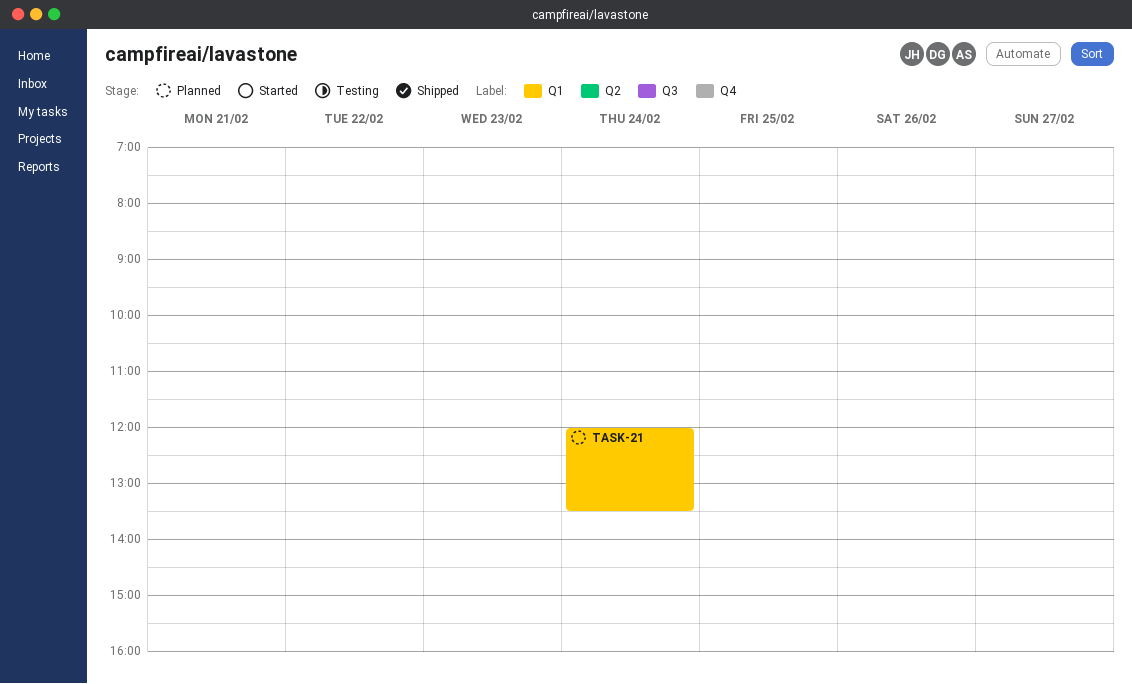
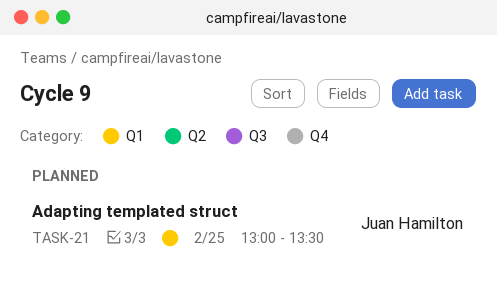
TASK-21, day: Feb 24 -> Feb 25
TASK-21, begins: 12:00 -> 13:00

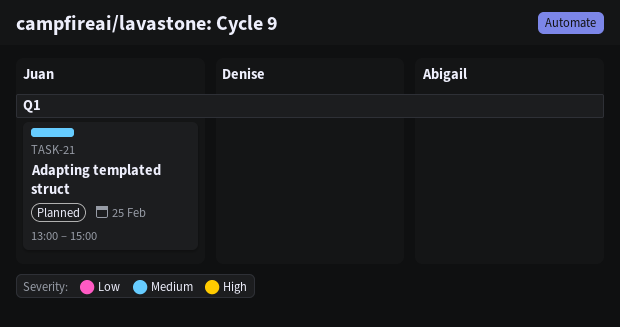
TASK-21, ends: 13:30 -> 15:00

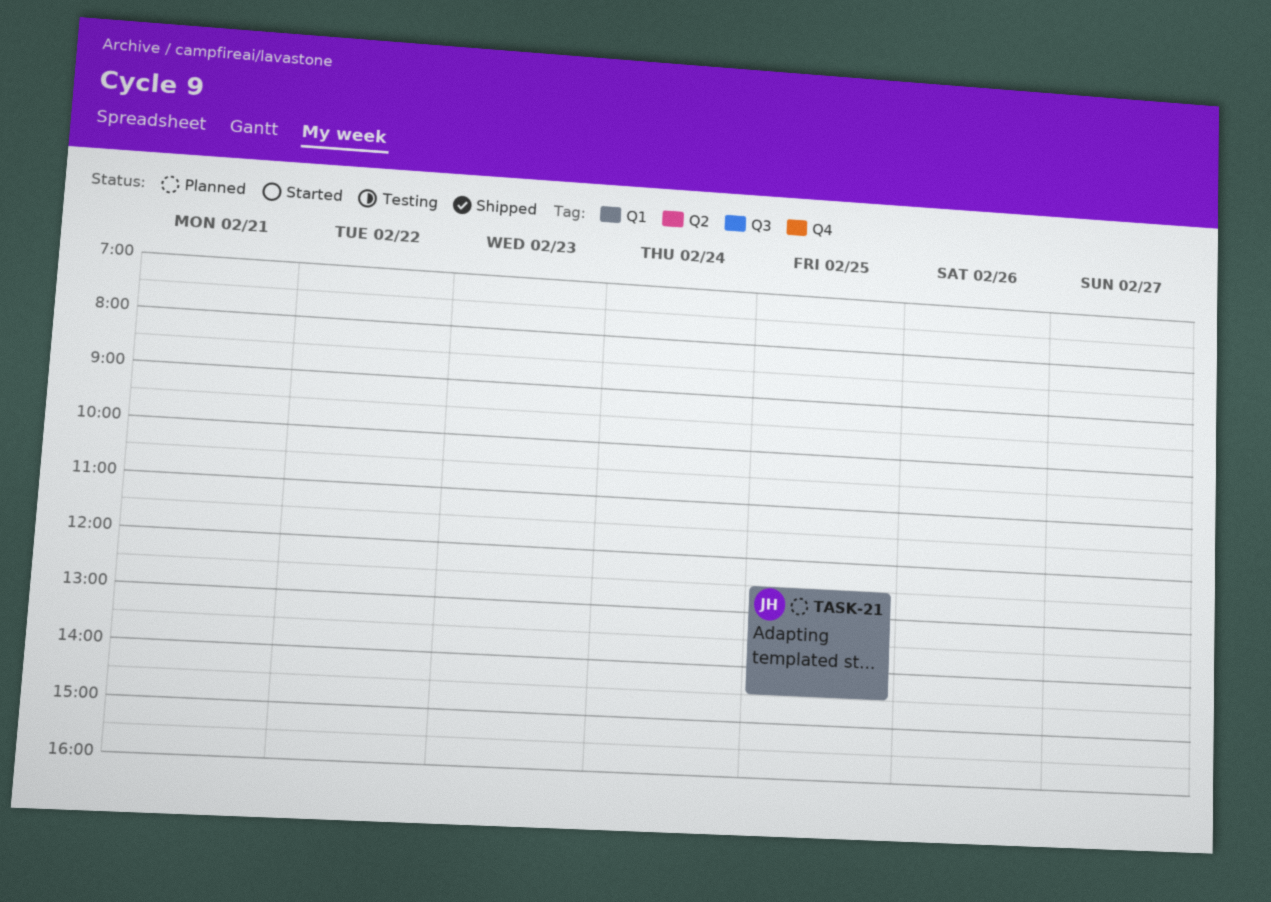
TASK-21, begins: 13:00 -> 12:30
TASK-21, ends: 15:00 -> 14:30

